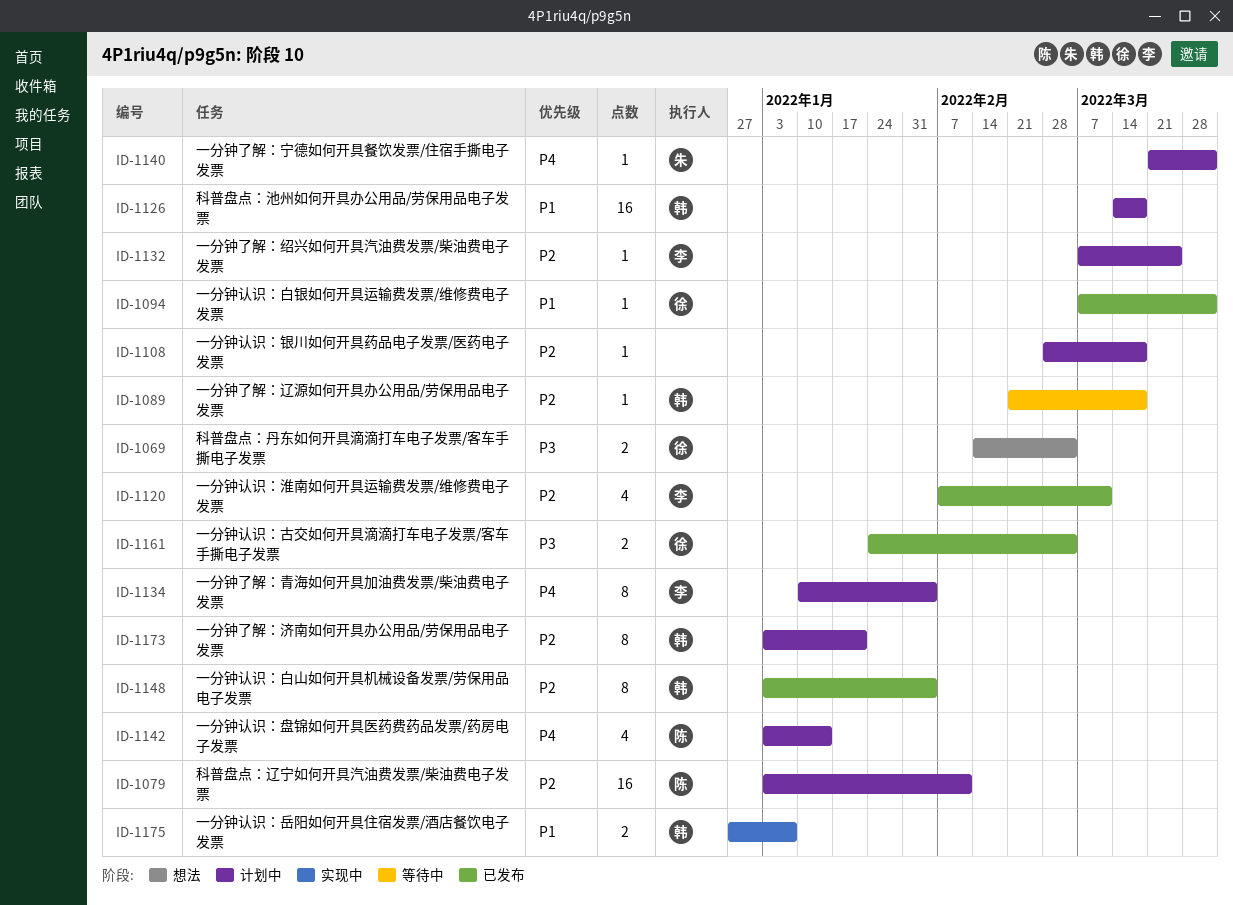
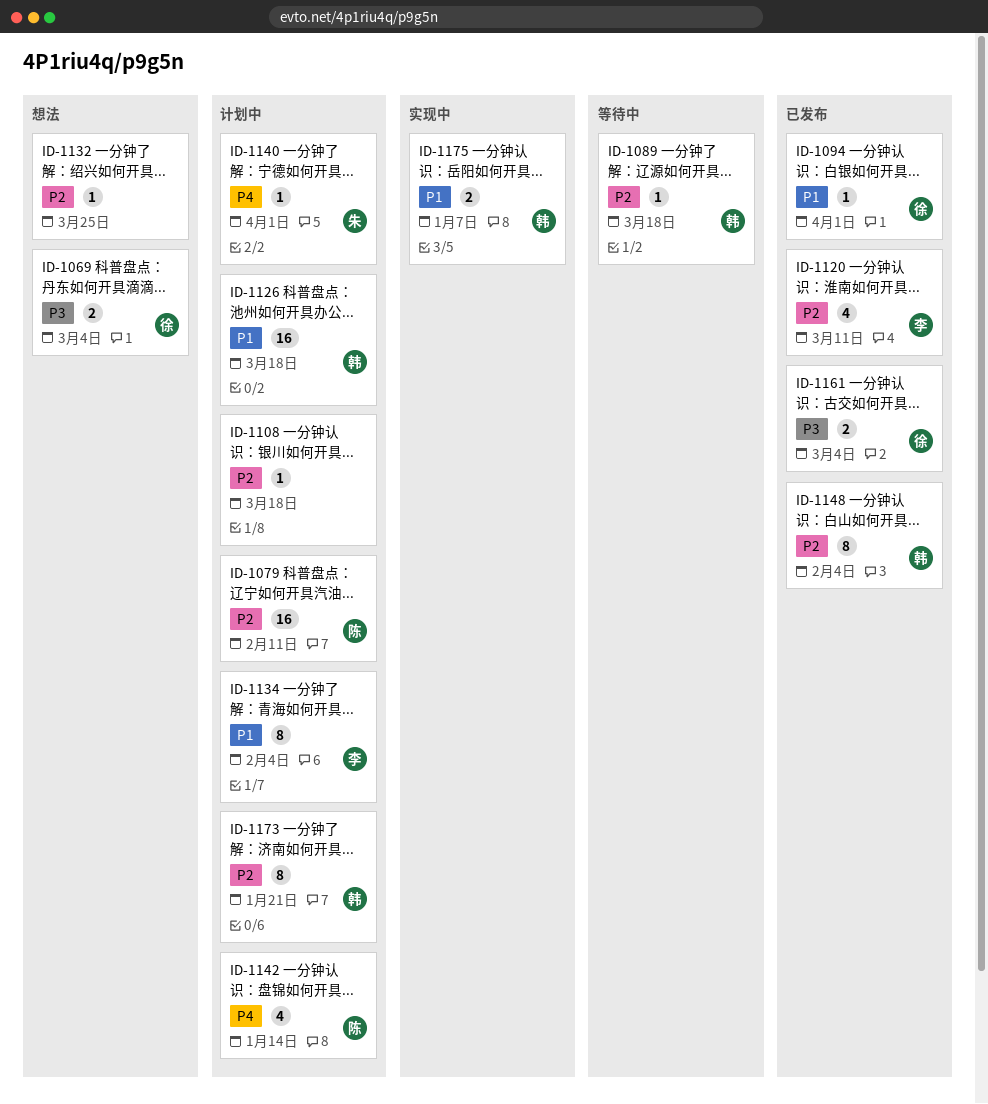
ID-1132, status: 计划中 -> 想法
ID-1132, owner: 李 -> none
ID-1134, priority: P4 -> P1

